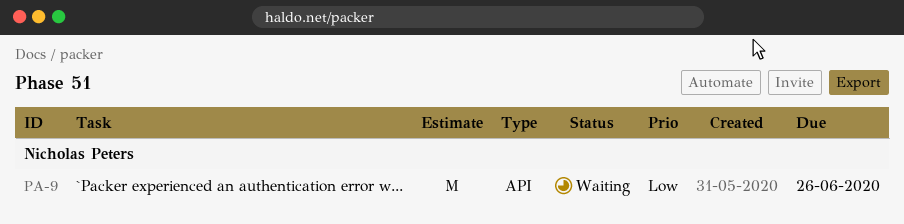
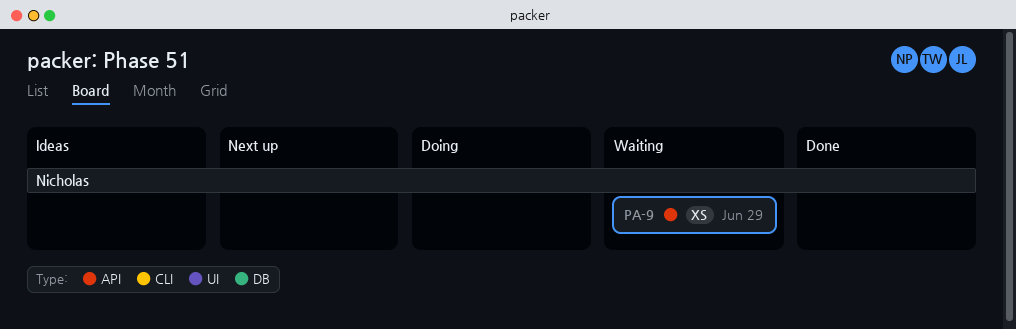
PA-9, estimate: M -> XS
PA-9, due: Jun 26 -> Jun 29

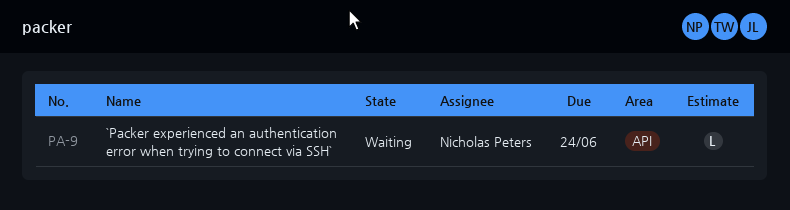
PA-9, estimate: XS -> L
PA-9, due: Jun 29 -> Jun 24

